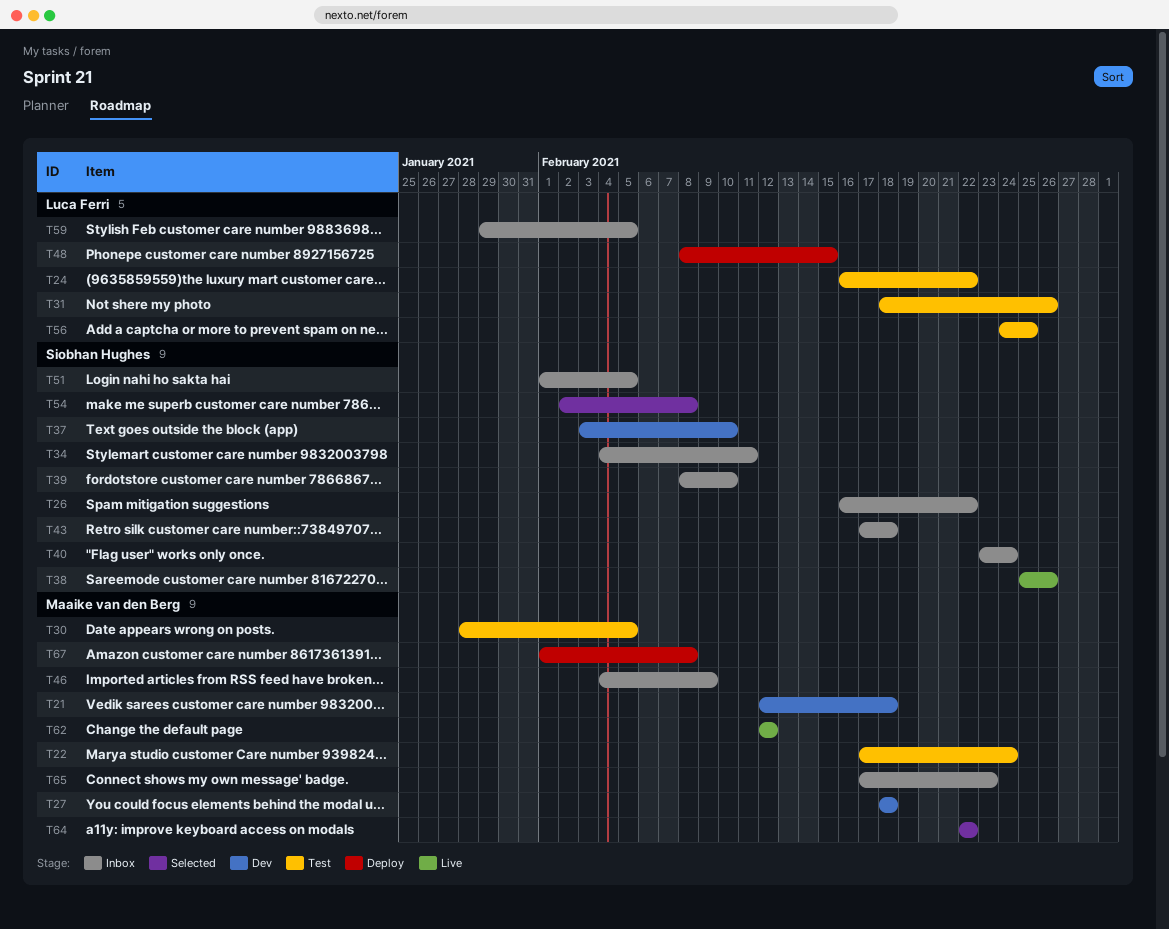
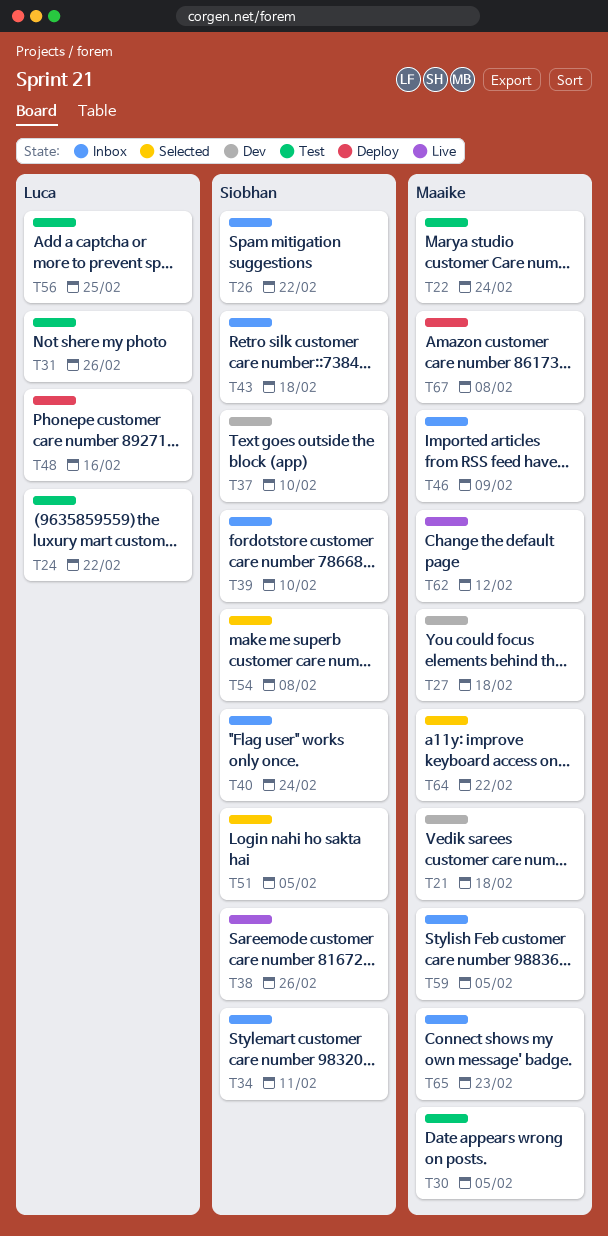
T48, due: Feb 15 -> Feb 16
T51, status: Inbox -> Selected
T59, owner: Luca Ferri -> Maaike van den Berg

